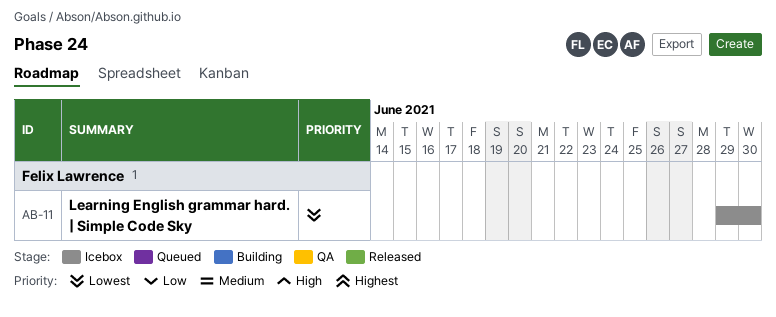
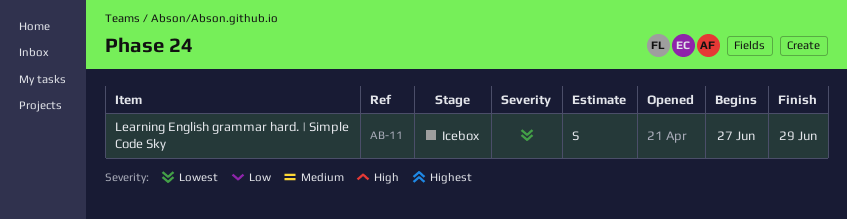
AB-11, start: Jun 29 -> Jun 27
AB-11, due: Jun 30 -> Jun 29

